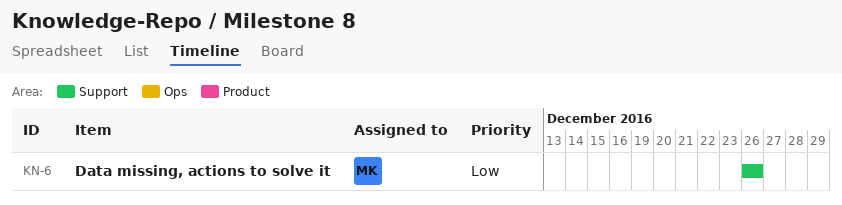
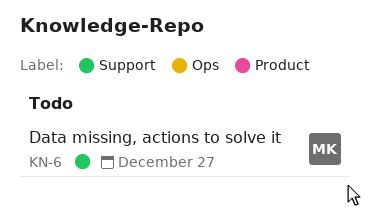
KN-6, due: Dec 26 -> Dec 27

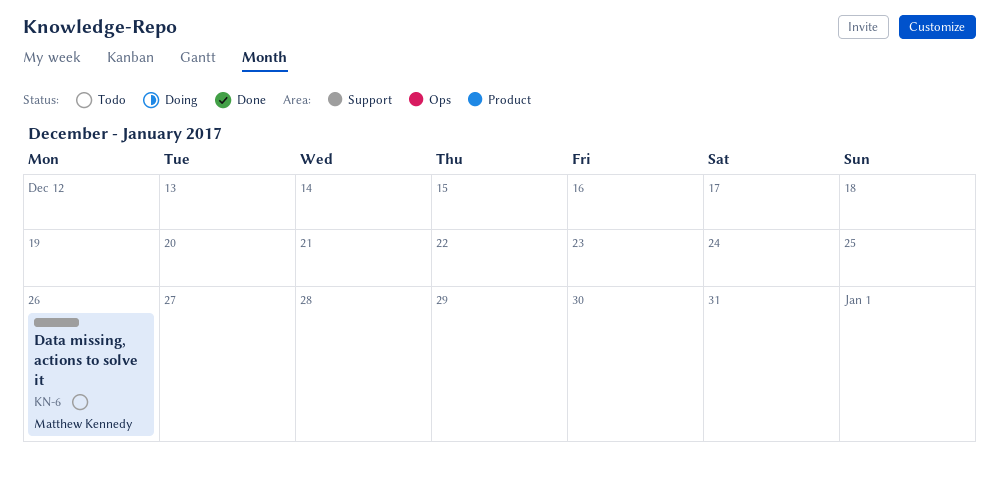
KN-6, due: Dec 27 -> Dec 26

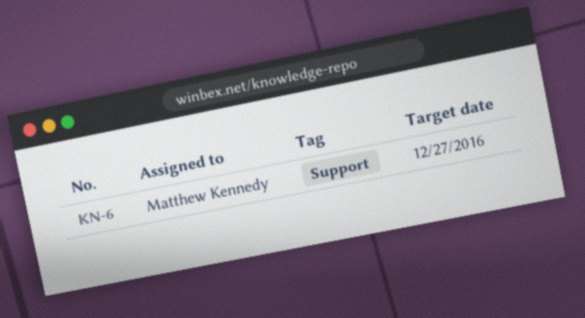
KN-6, due: Dec 26 -> Dec 27

